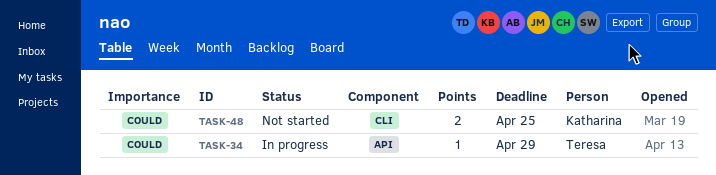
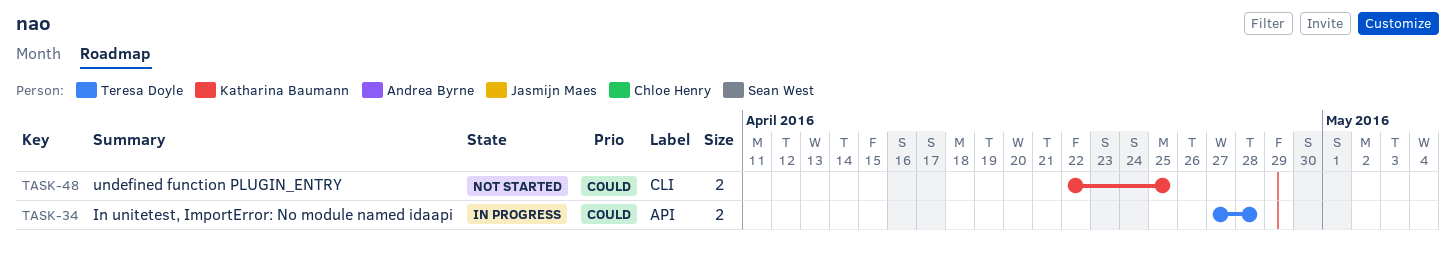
TASK-34, estimate: 1 -> 2
TASK-34, due: Apr 29 -> Apr 28

